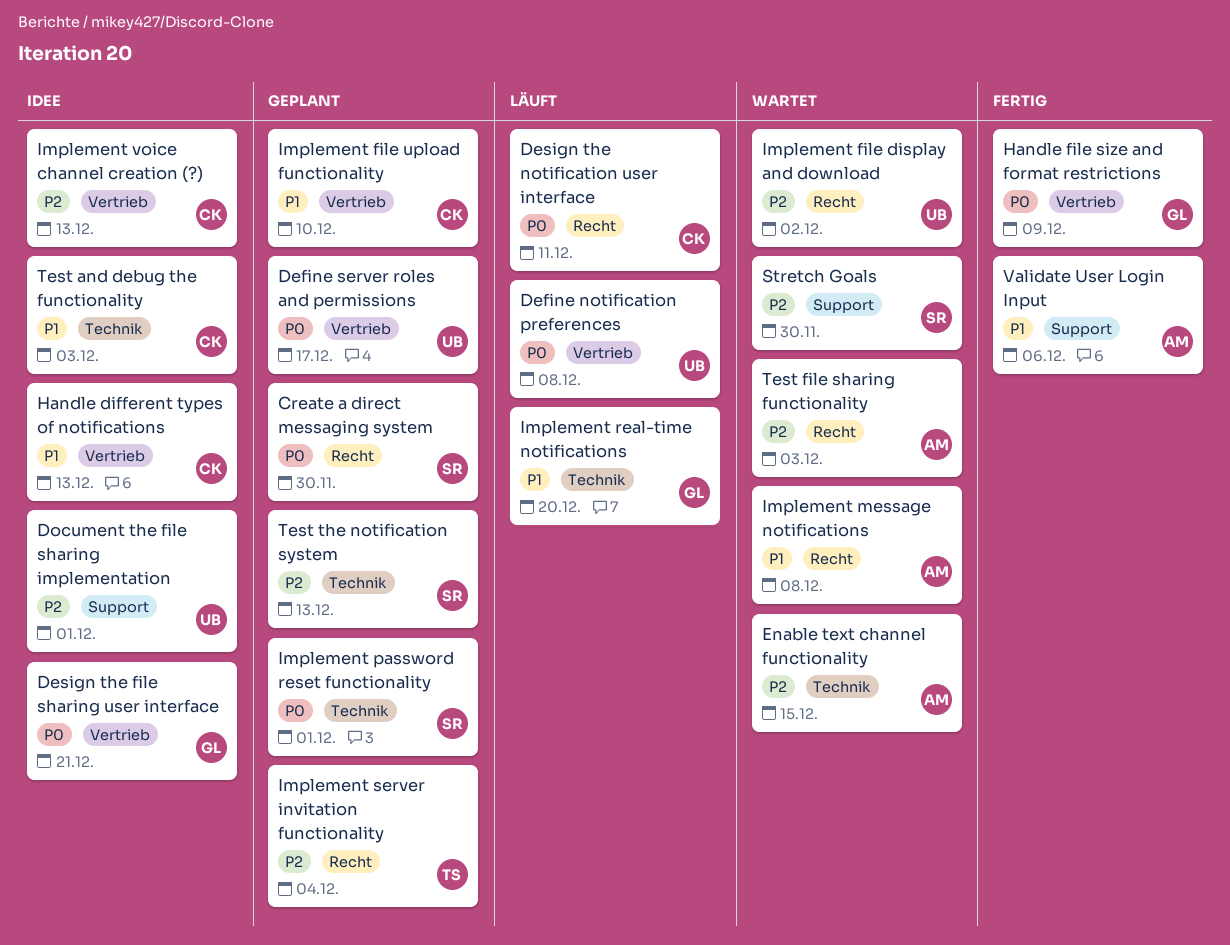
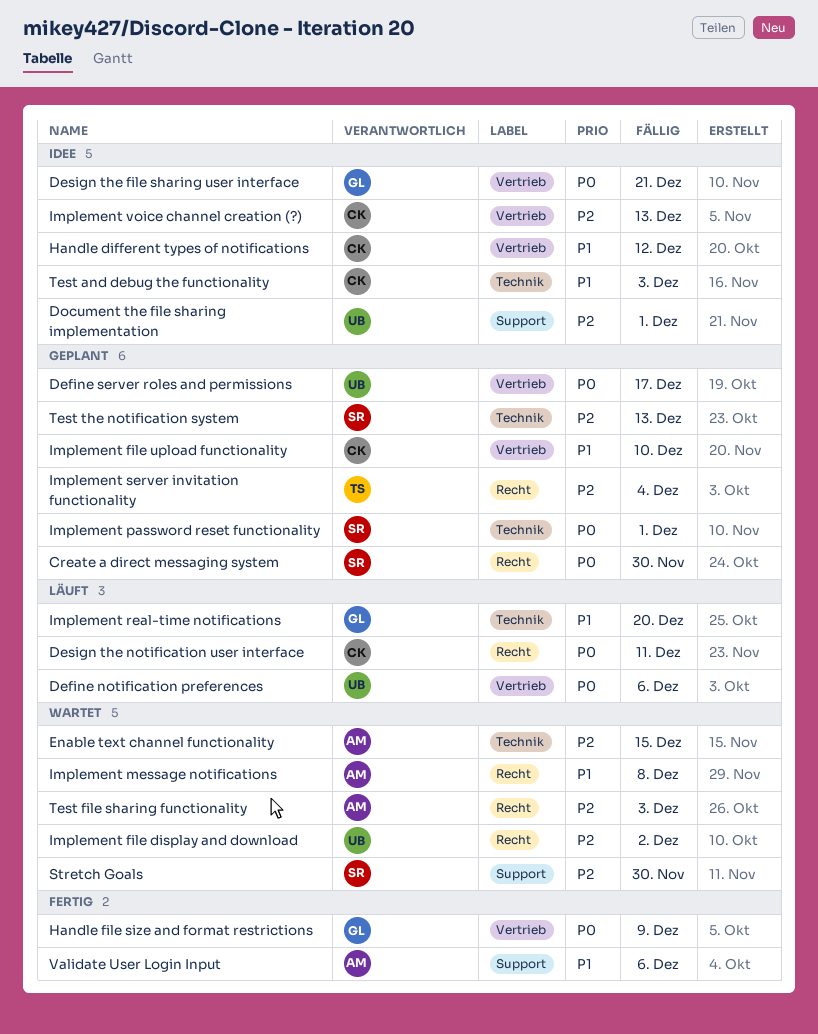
Define notification preferences, due: Dec 8 -> Dec 6
Handle different types of notifications, due: Dec 13 -> Dec 12

